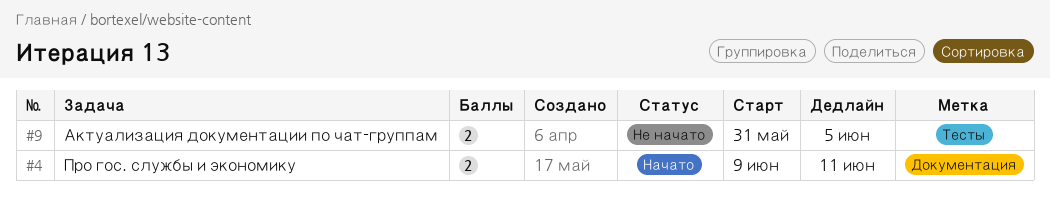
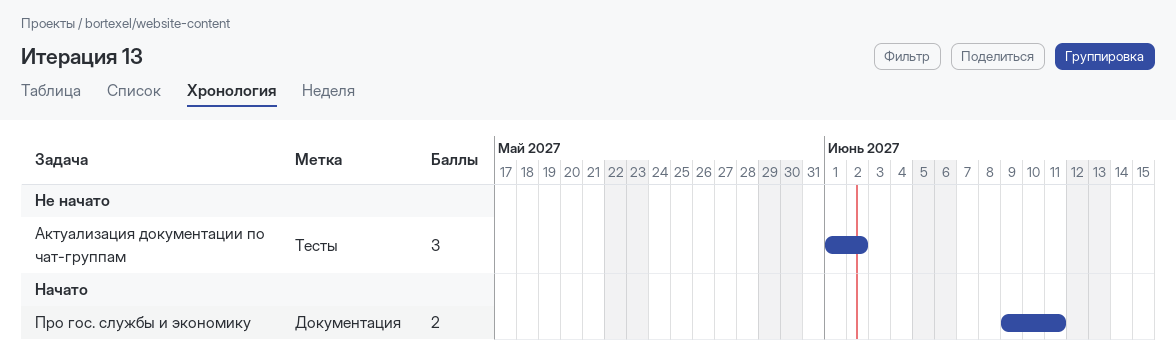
Актуализация документации по чат-группам, estimate: 2 -> 3
Актуализация документации по чат-группам, start: May 31 -> Jun 1
Актуализация документации по чат-группам, due: Jun 5 -> Jun 2

